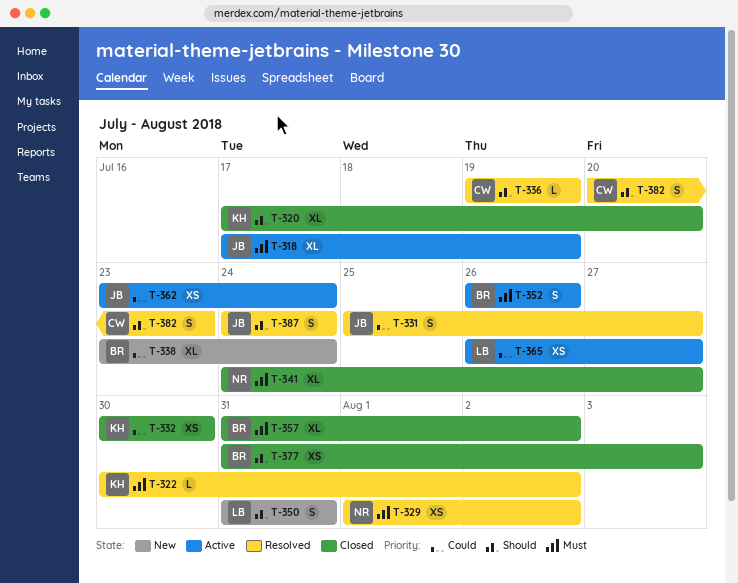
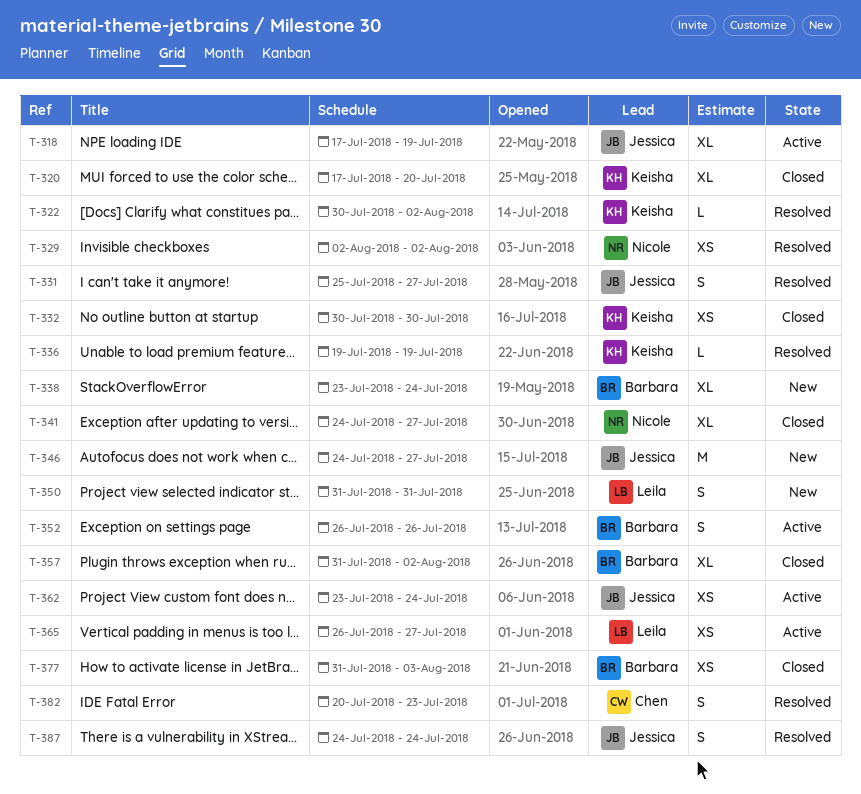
T-329, start: Aug 1 -> Aug 2
T-336, owner: Chen -> Keisha
T-346: none -> present

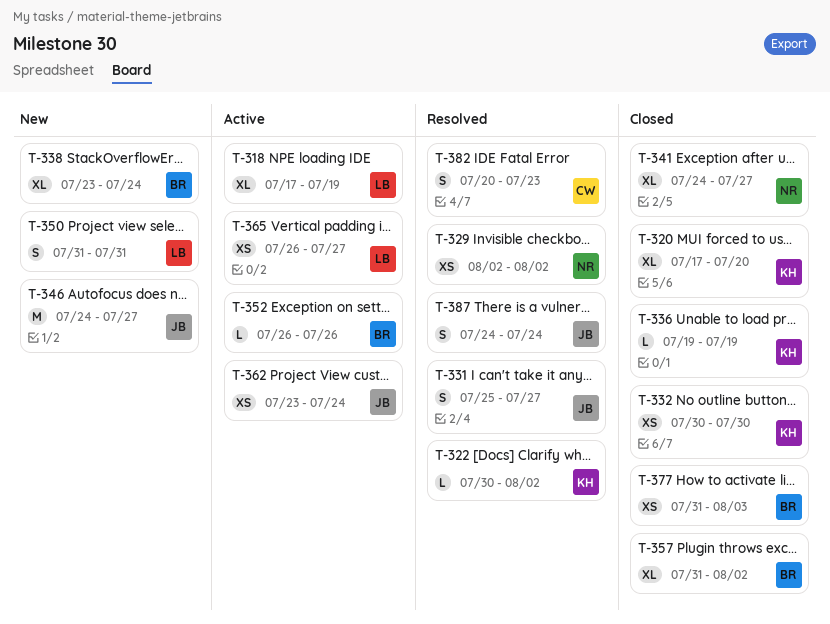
T-318, owner: Jessica -> Leila
T-336, status: Resolved -> Closed
T-352, estimate: S -> L

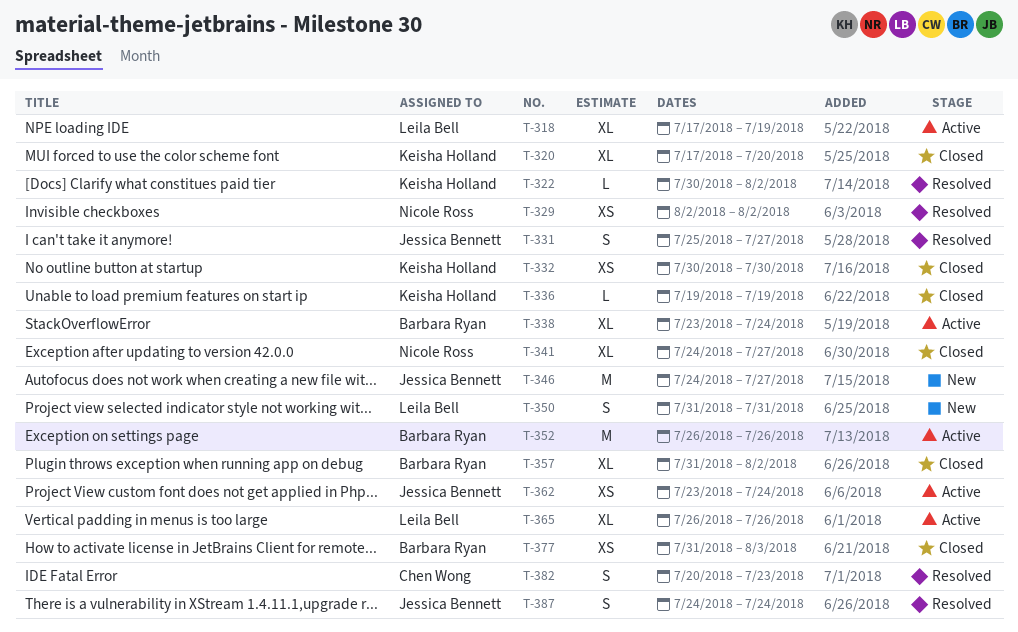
T-338, status: New -> Active
T-352, estimate: L -> M
T-365, estimate: XS -> XL
T-365, due: Jul 27 -> Jul 26

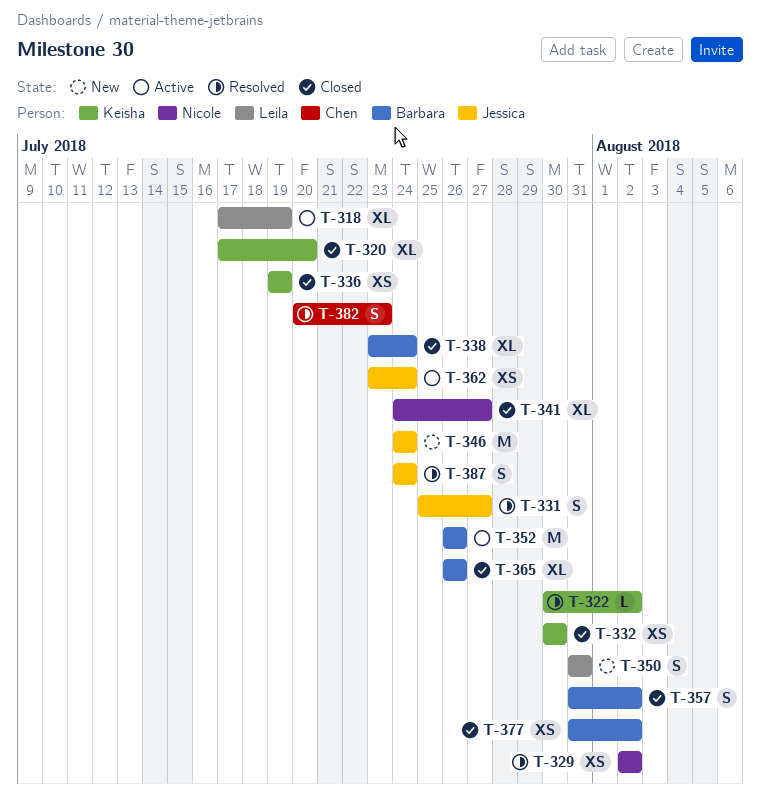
T-336, estimate: L -> XS
T-338, status: Active -> Closed
T-346, due: Jul 27 -> Jul 24
T-357, estimate: XL -> S
T-365, status: Active -> Closed
T-365, owner: Leila Bell -> Barbara Ryan
T-377, due: Aug 3 -> Aug 2

